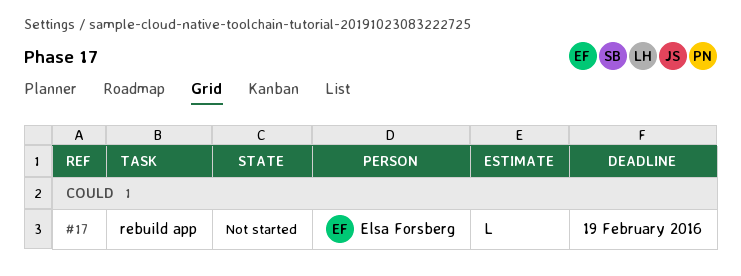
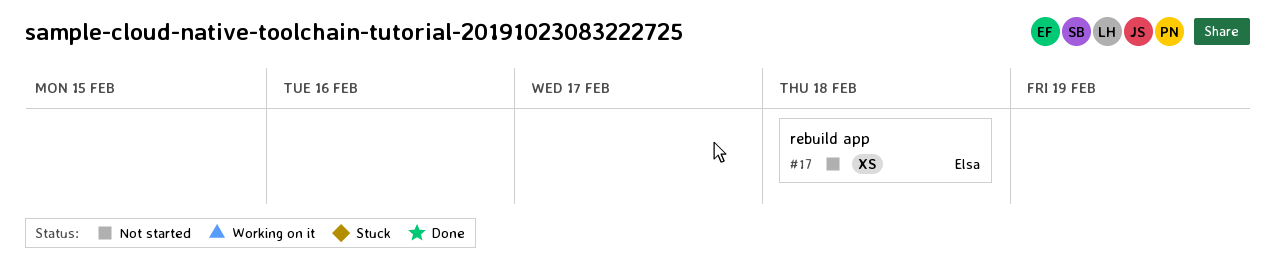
#17, estimate: L -> XS
#17, due: Feb 19 -> Feb 18

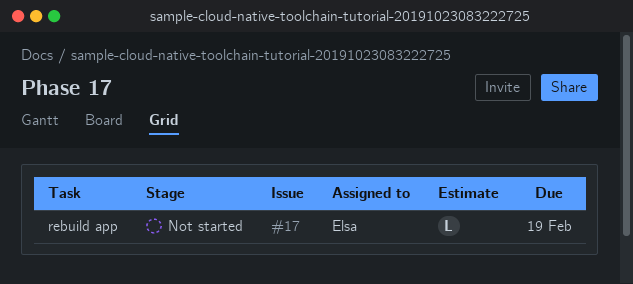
#17, estimate: XS -> L
#17, due: Feb 18 -> Feb 19

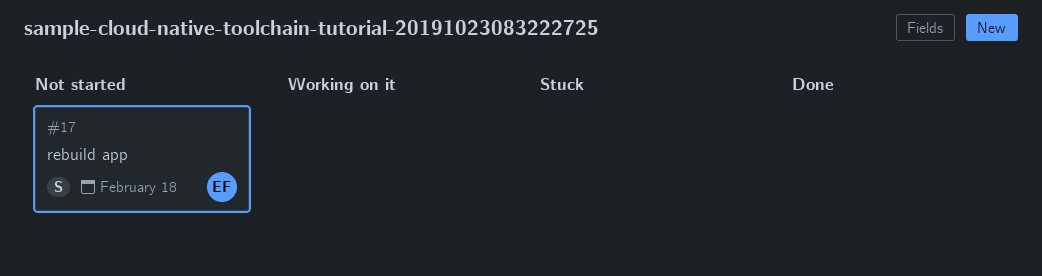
#17, estimate: L -> S
#17, due: Feb 19 -> Feb 18

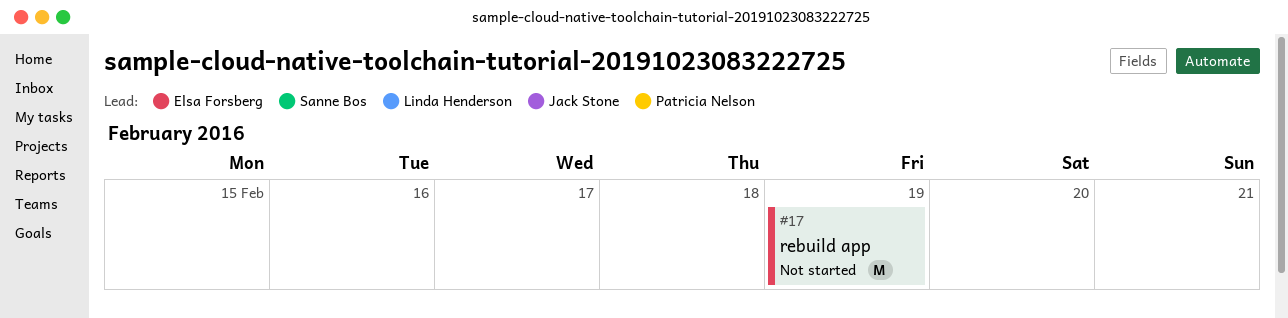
#17, estimate: S -> M
#17, due: Feb 18 -> Feb 19

